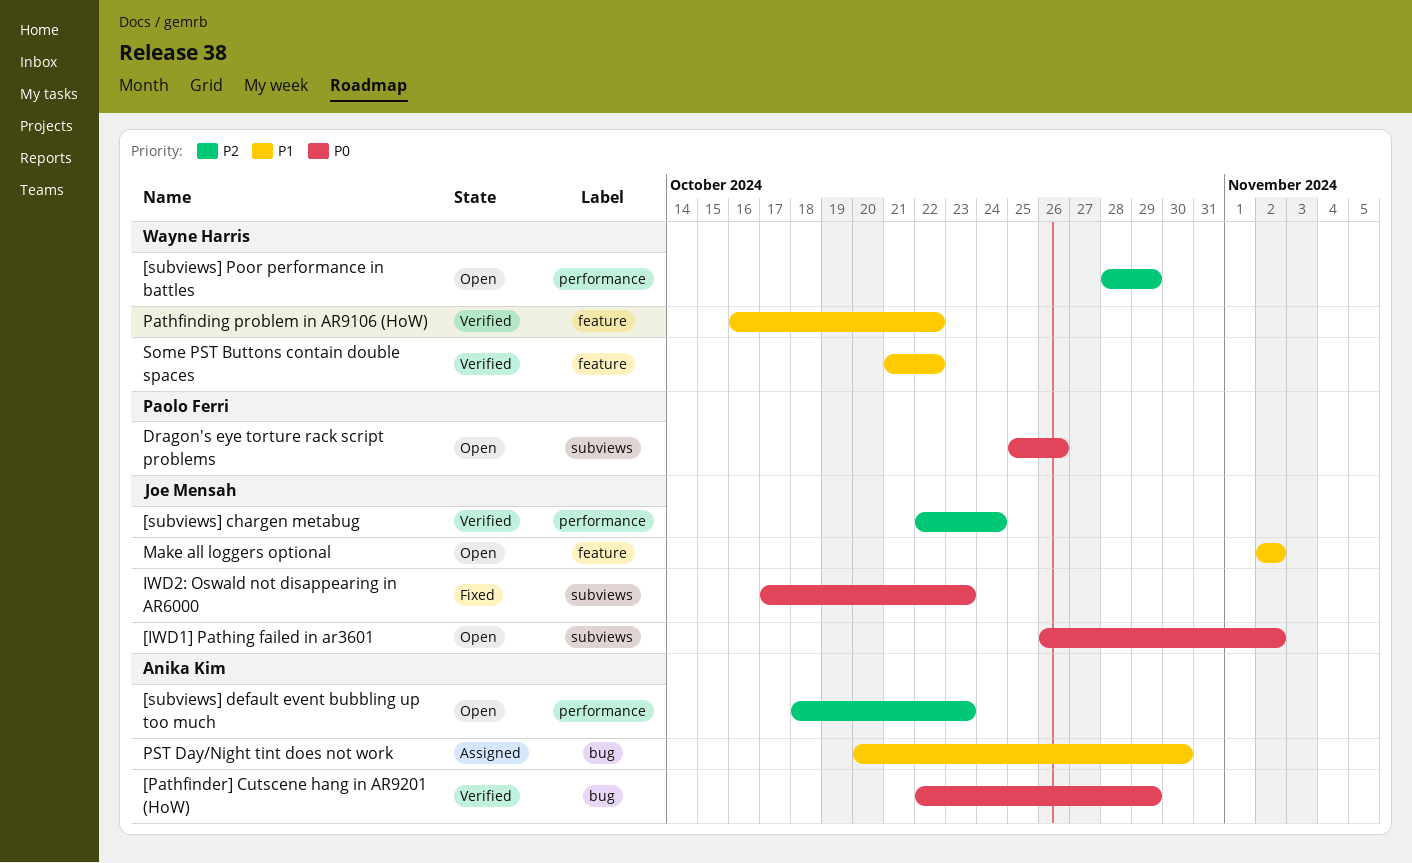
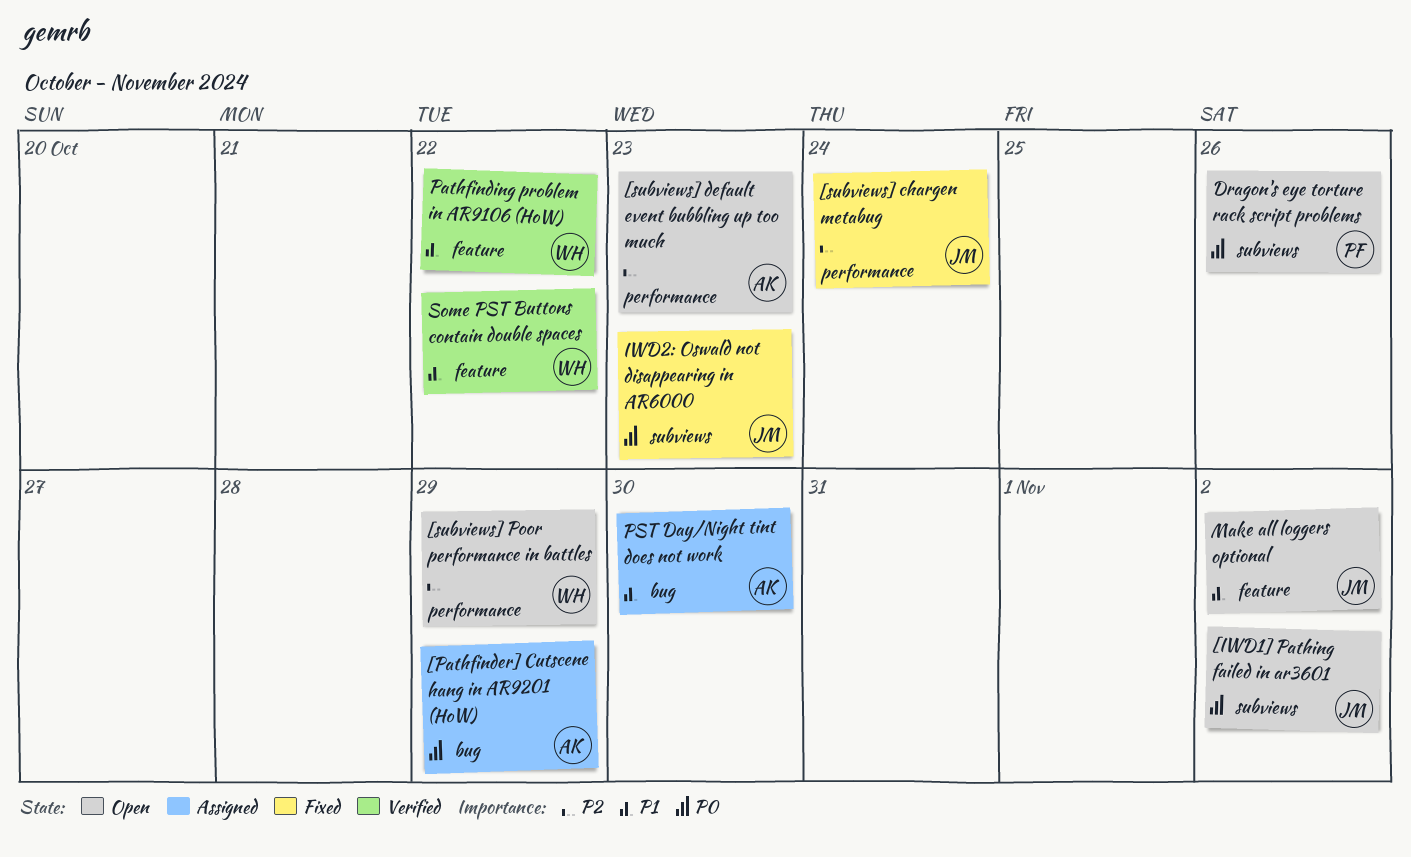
[Pathfinder] Cutscene hang in AR9201 (HoW), status: Verified -> Assigned
[subviews] chargen metabug, status: Verified -> Fixed

